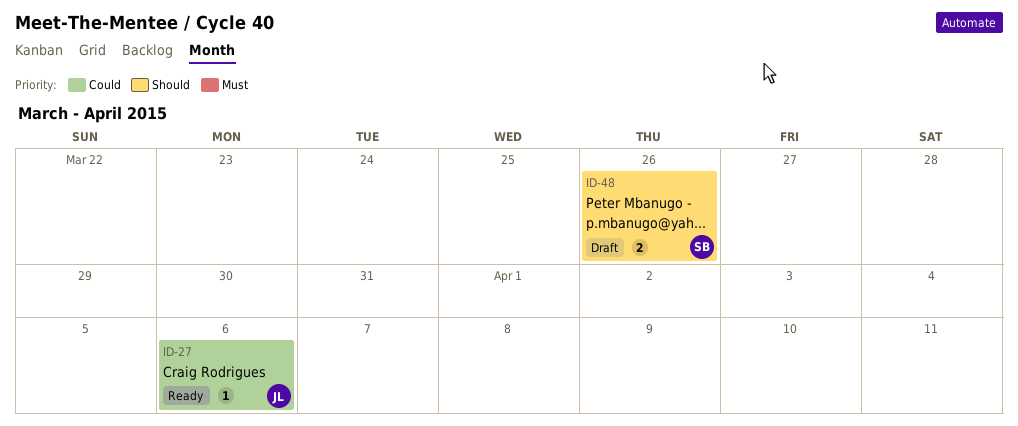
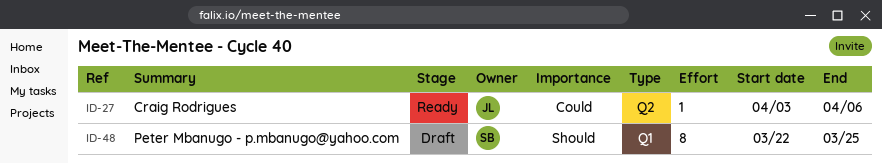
ID-48, estimate: 2 -> 8
ID-48, due: Mar 26 -> Mar 25

